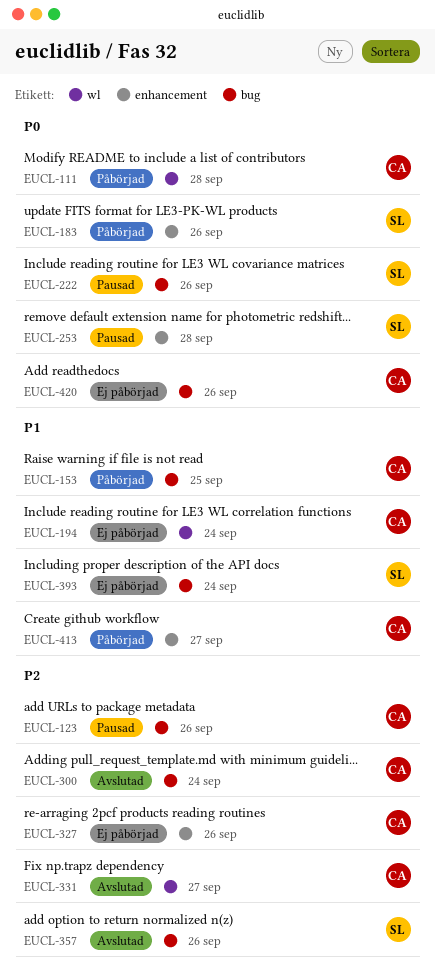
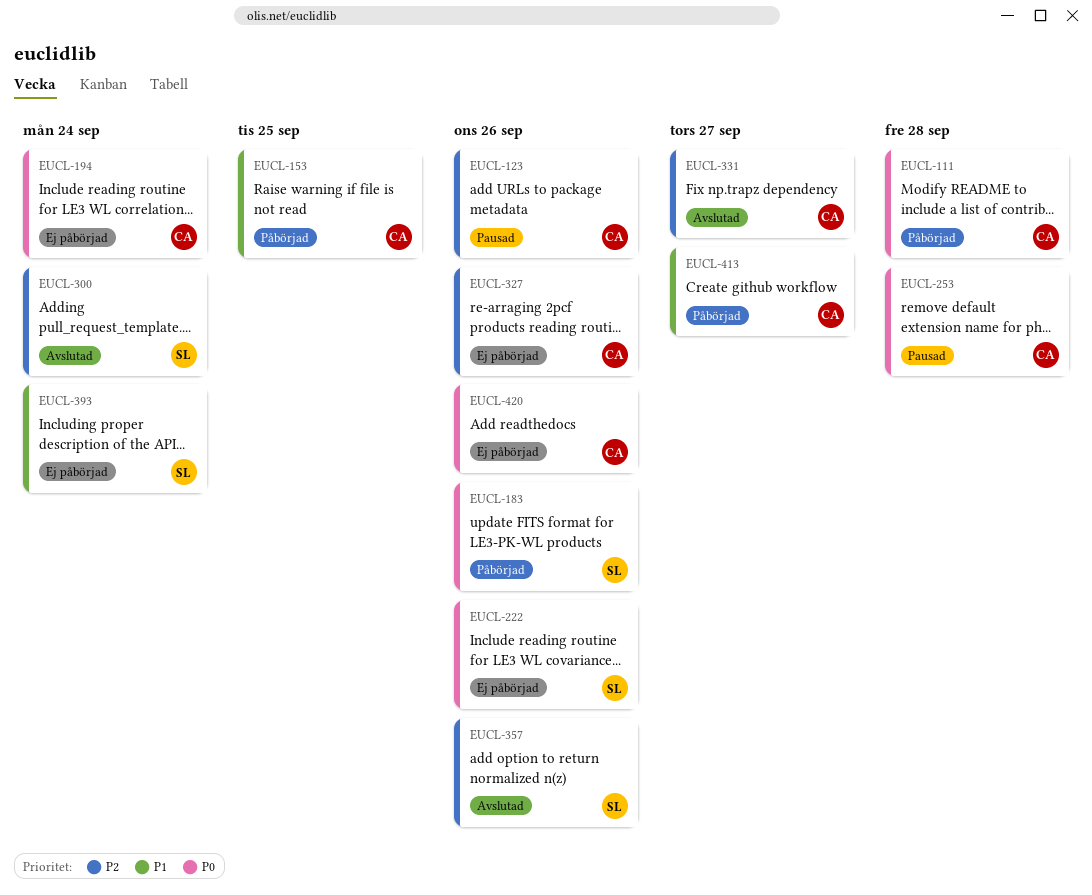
EUCL-194, priority: P1 -> P0
EUCL-222, status: Pausad -> Ej påbörjad
EUCL-253, owner: SL -> CA
EUCL-300, owner: CA -> SL

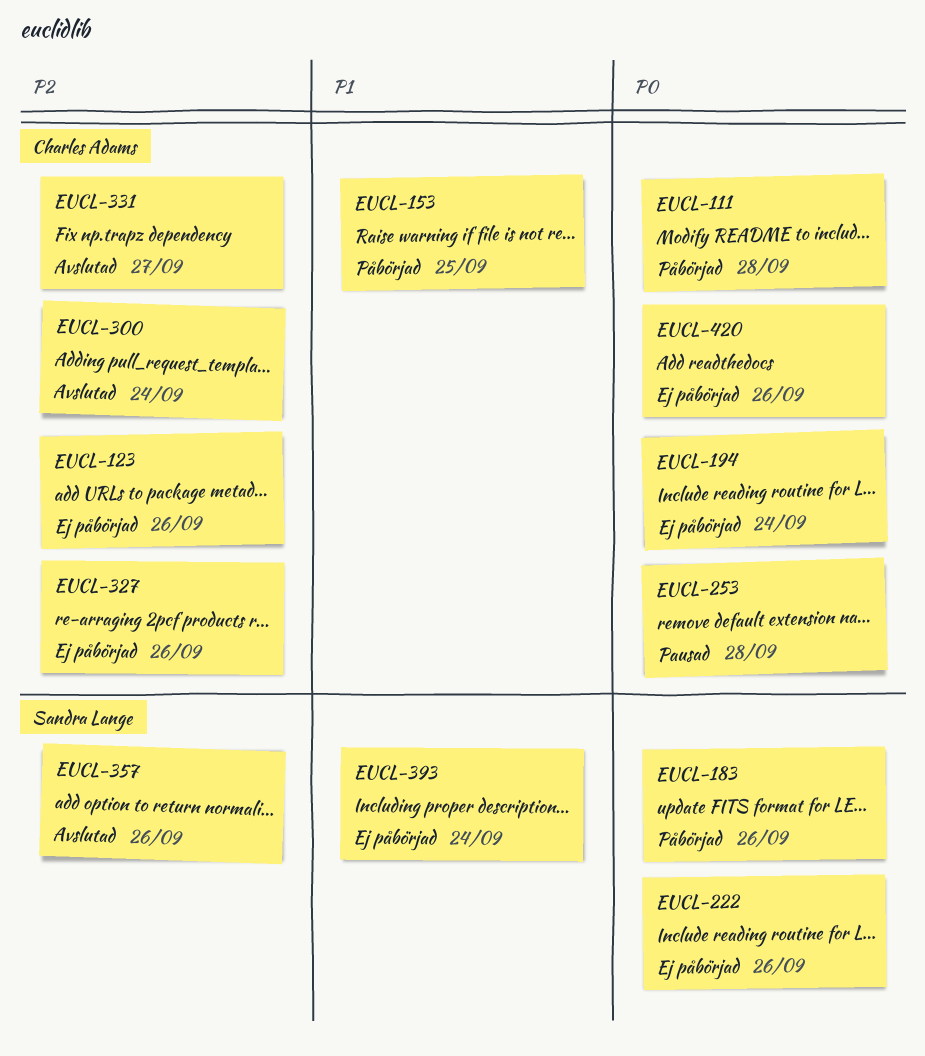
EUCL-123, status: Pausad -> Ej påbörjad
EUCL-300, owner: Sandra Lange -> Charles Adams
EUCL-413: present -> none

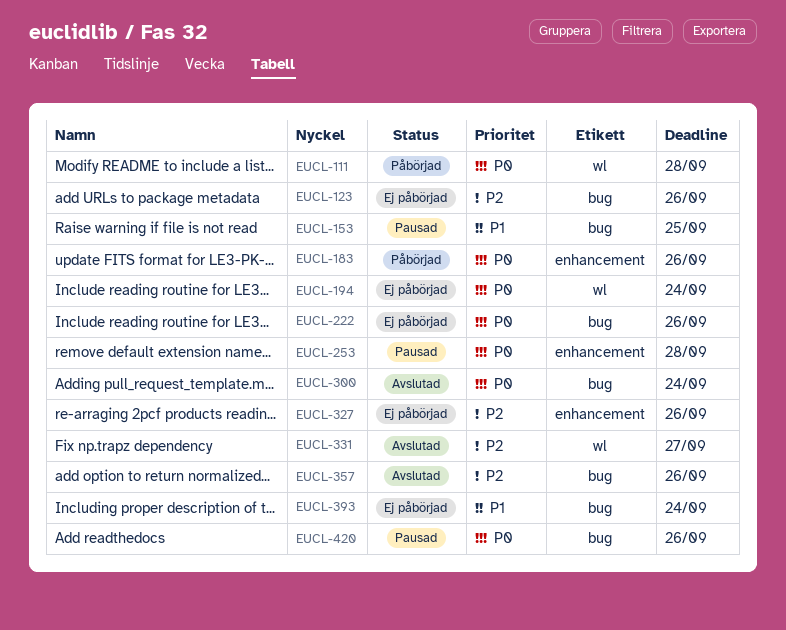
EUCL-153, status: Påbörjad -> Pausad
EUCL-300, priority: P2 -> P0
EUCL-420, status: Ej påbörjad -> Pausad

